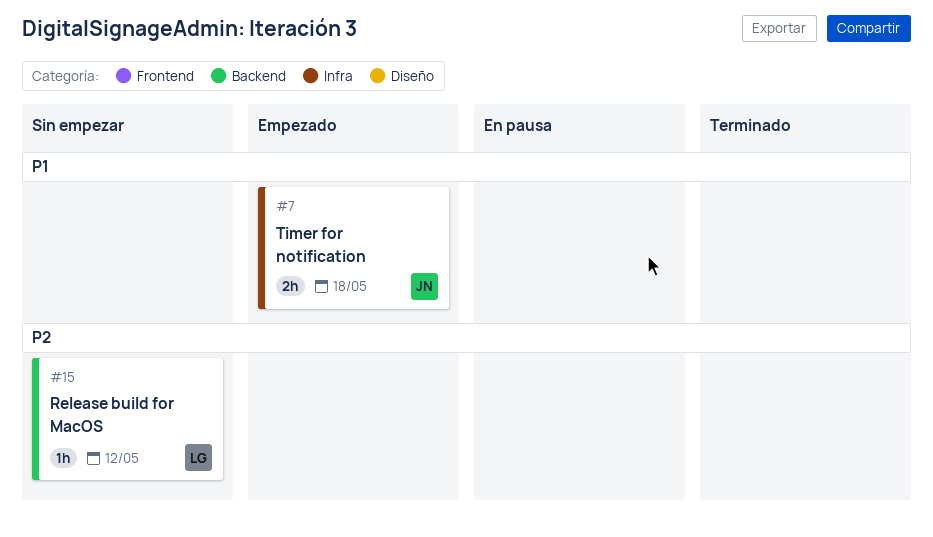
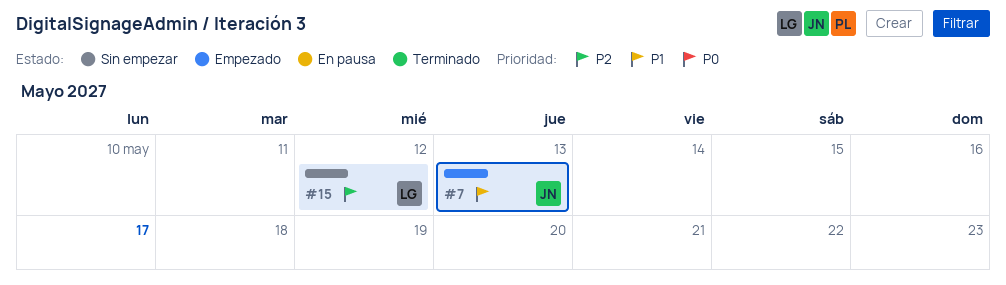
#7, due: May 18 -> May 13

